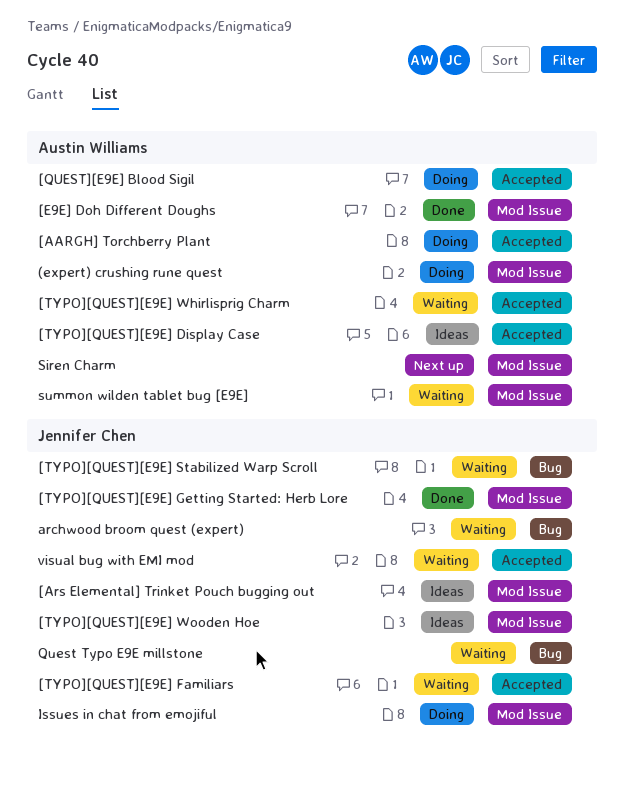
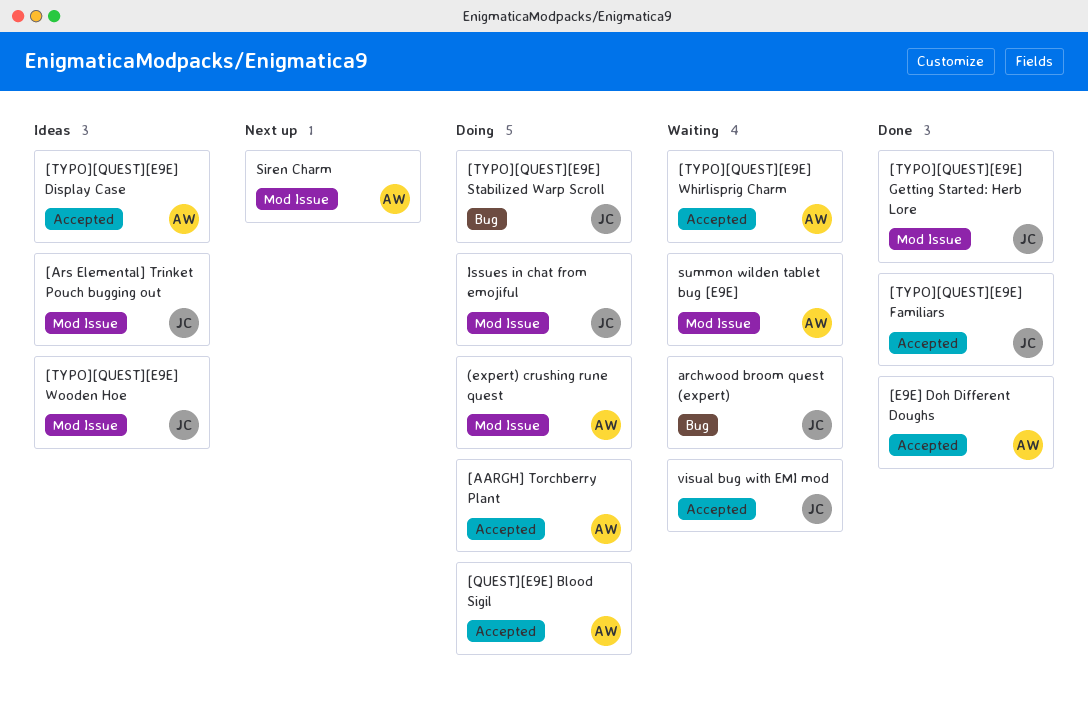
[E9E] Doh Different Doughs, label: Mod Issue -> Accepted
[TYPO][QUEST][E9E] Familiars, status: Waiting -> Done
[TYPO][QUEST][E9E] Stabilized Warp Scroll, status: Waiting -> Doing
Quest Typo E9E millstone: present -> none

